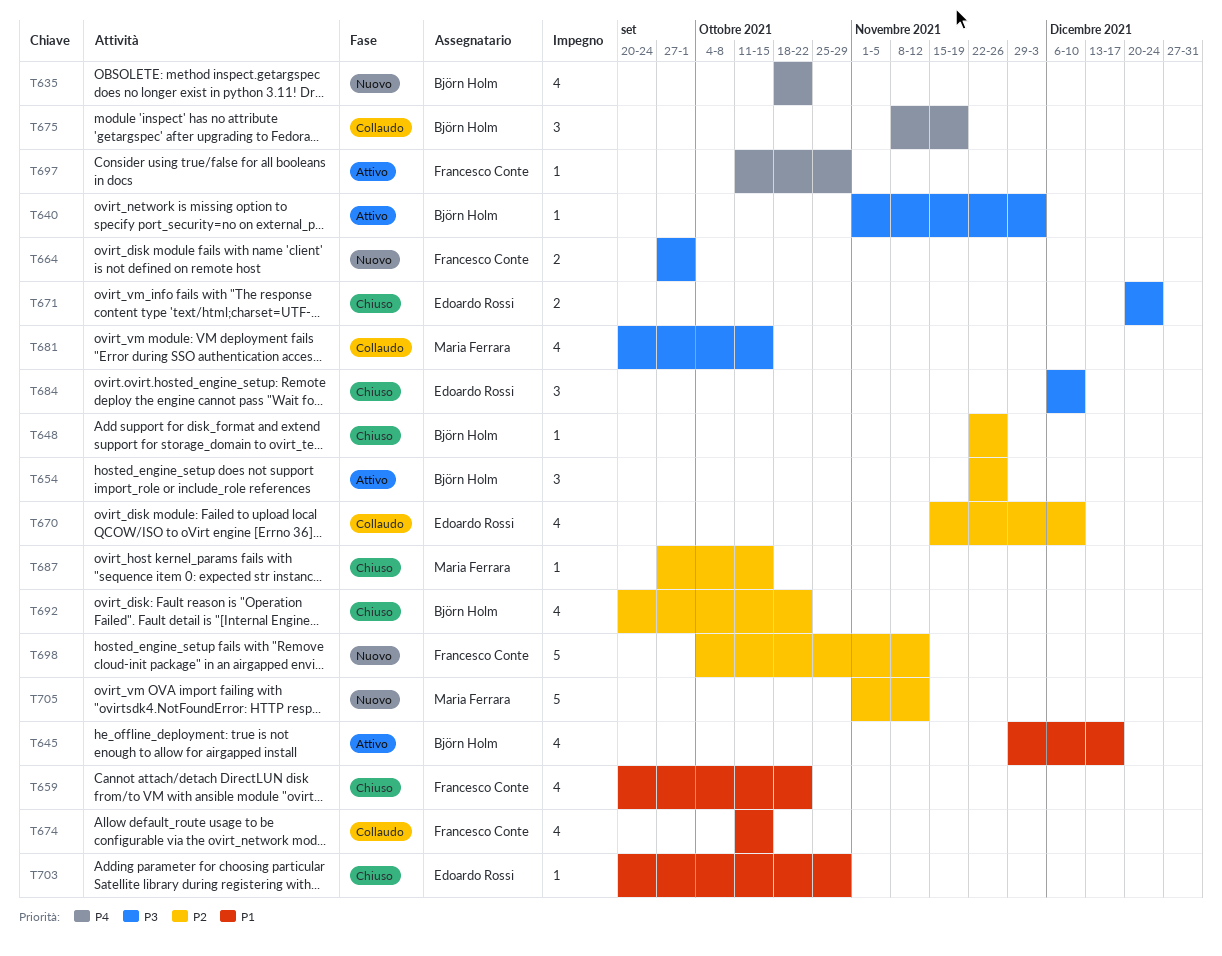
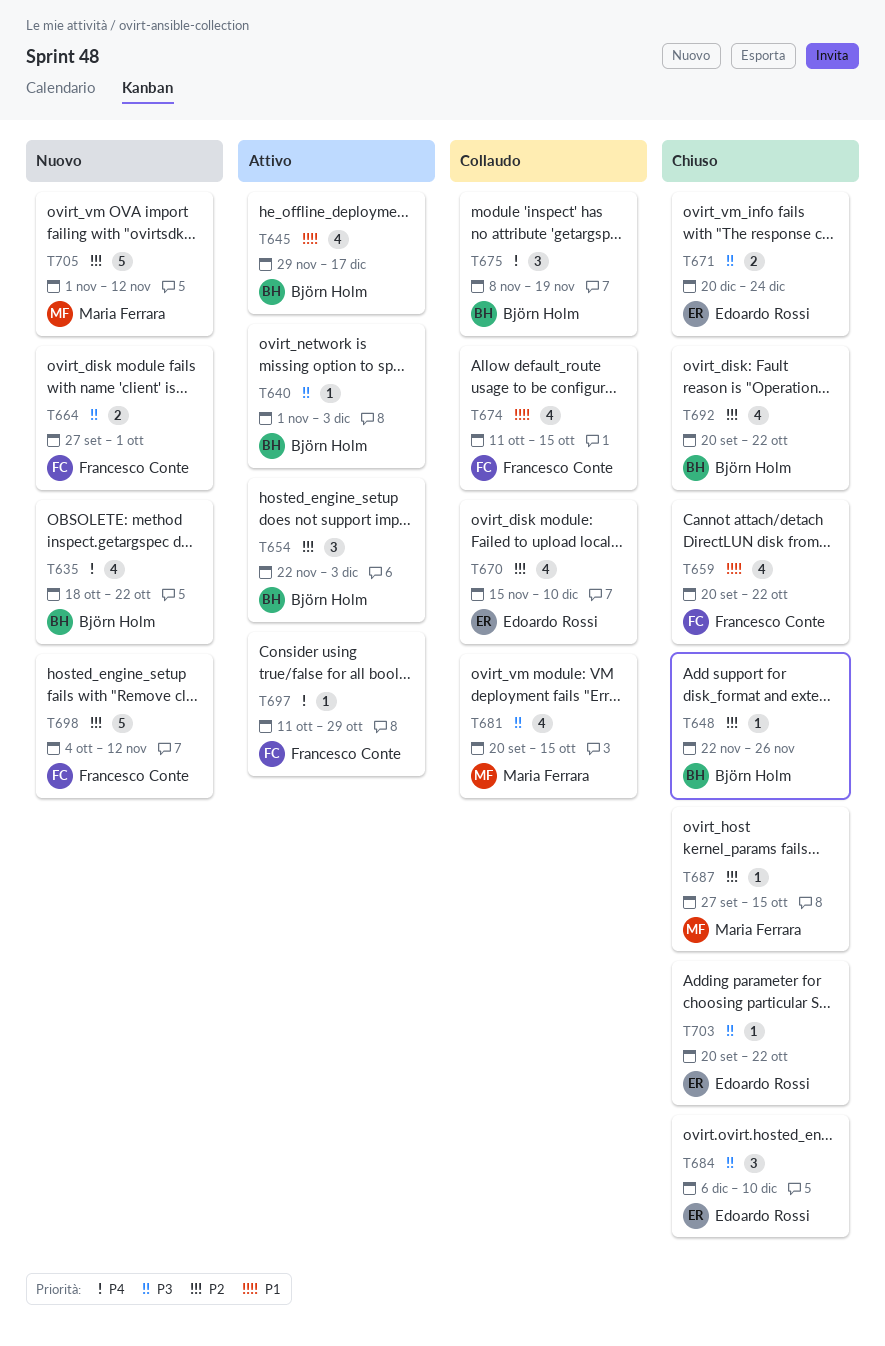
T654, due: Nov 26 -> Dec 3
T703, priority: P1 -> P3
T703, due: Oct 29 -> Oct 22

